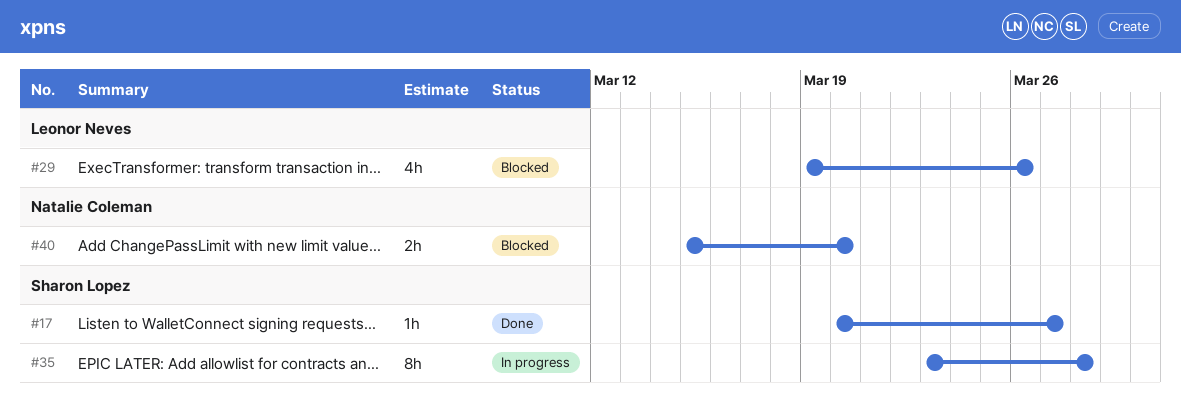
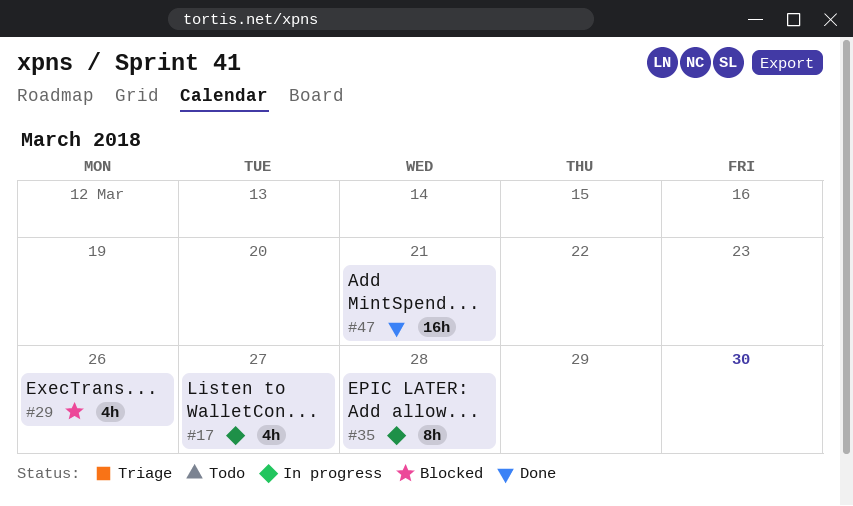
#17, status: Done -> In progress
#17, estimate: 1h -> 4h
#40: present -> none
#47: none -> present

